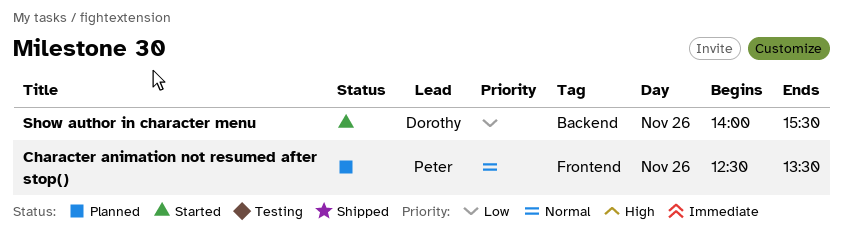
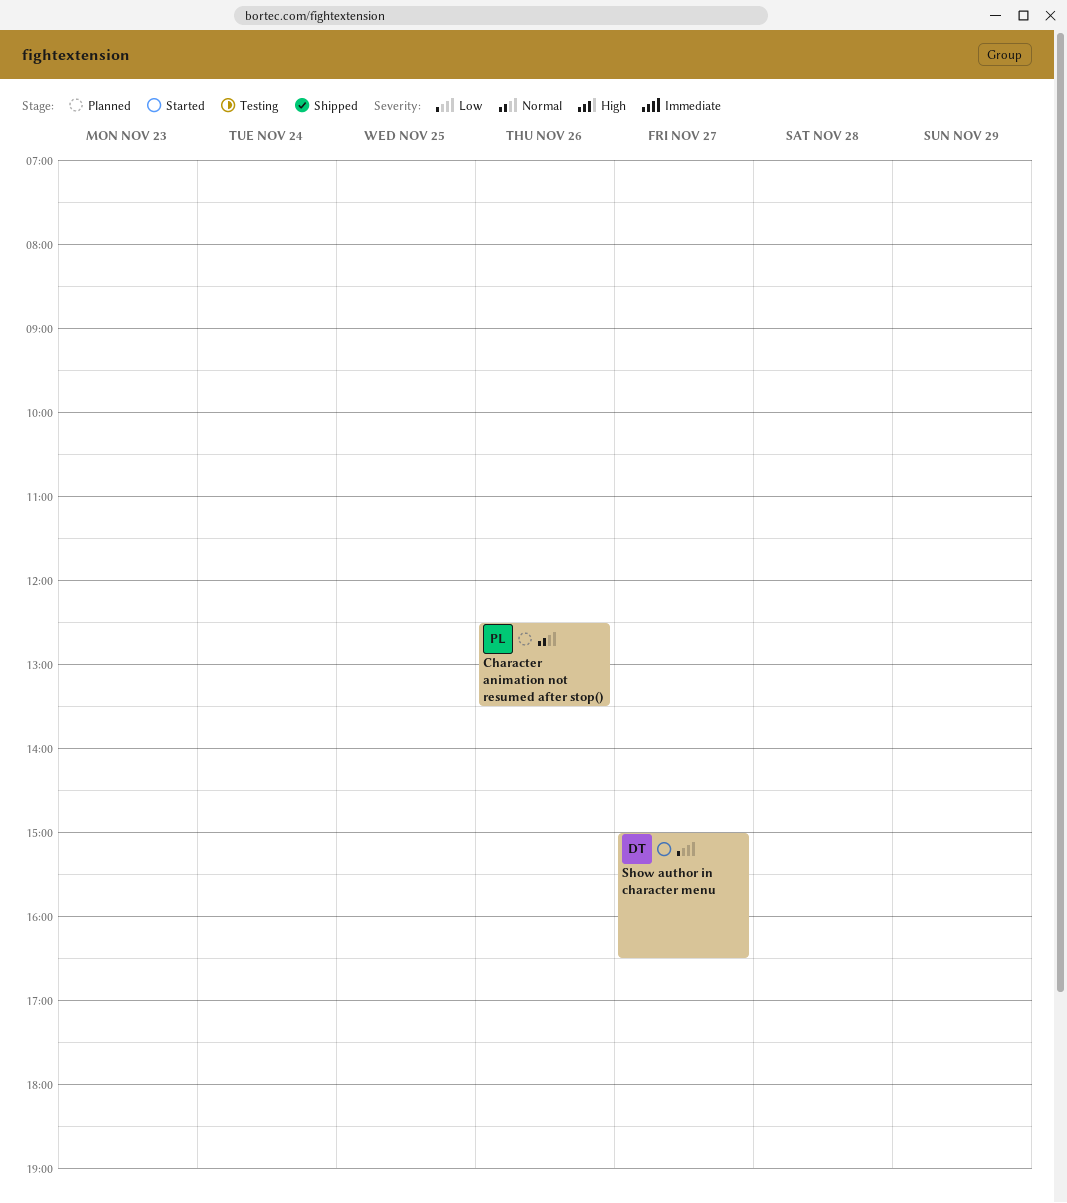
Show author in character menu, day: Nov 26 -> Nov 27
Show author in character menu, begins: 14:00 -> 15:00
Show author in character menu, ends: 15:30 -> 16:30

